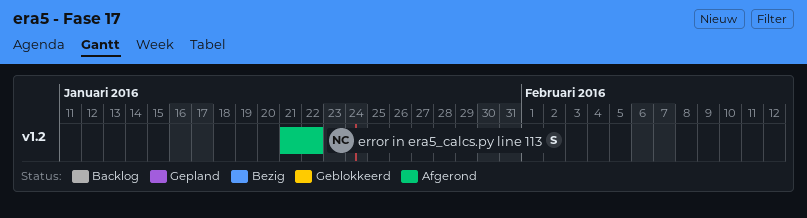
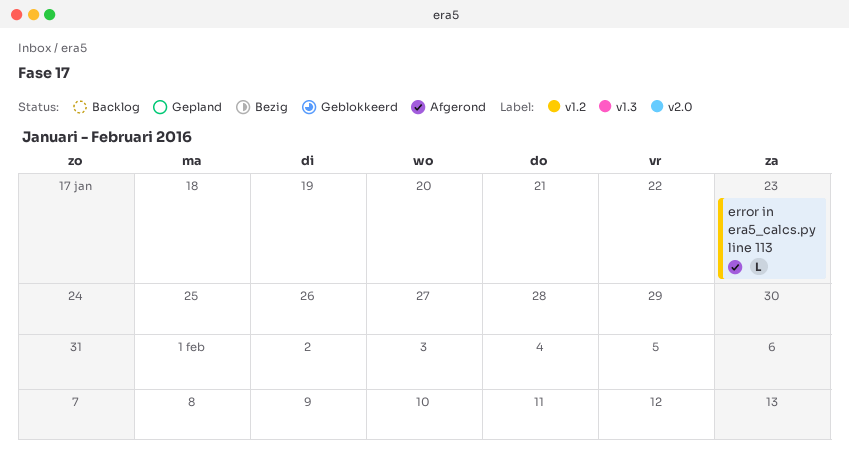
error in era5_calcs.py line 113, estimate: S -> L
error in era5_calcs.py line 113, due: Jan 22 -> Jan 23

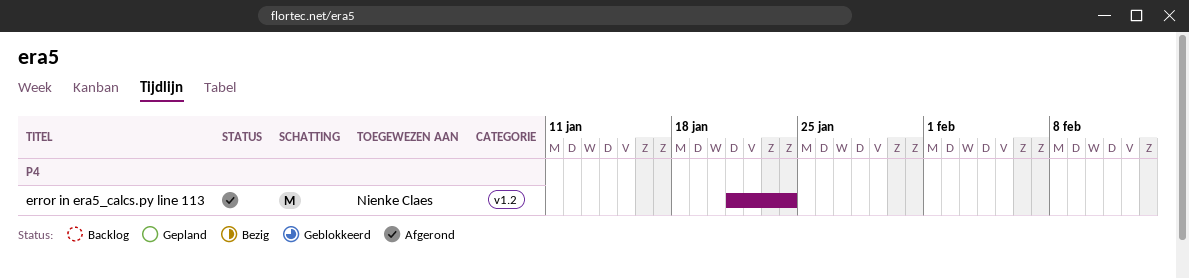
error in era5_calcs.py line 113, estimate: L -> M
error in era5_calcs.py line 113, due: Jan 23 -> Jan 24

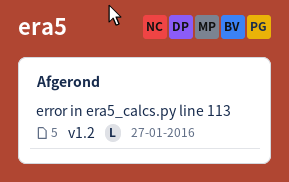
error in era5_calcs.py line 113, estimate: M -> L
error in era5_calcs.py line 113, due: Jan 24 -> Jan 27

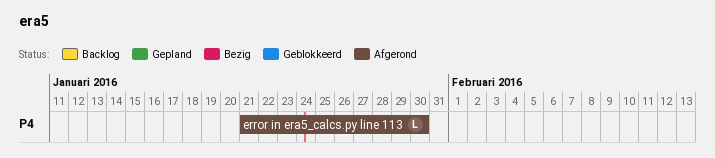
error in era5_calcs.py line 113, due: Jan 27 -> Jan 30

